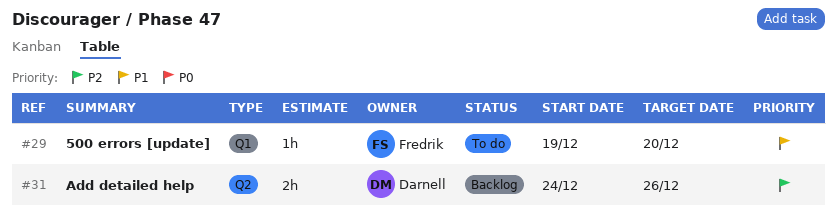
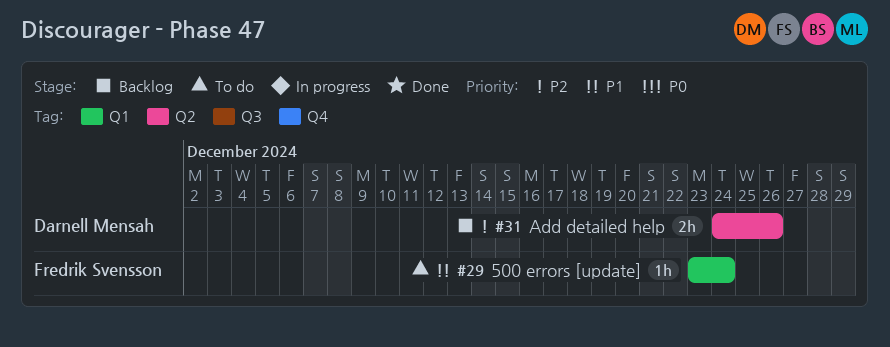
#29, start: Dec 19 -> Dec 23
#29, due: Dec 20 -> Dec 24

